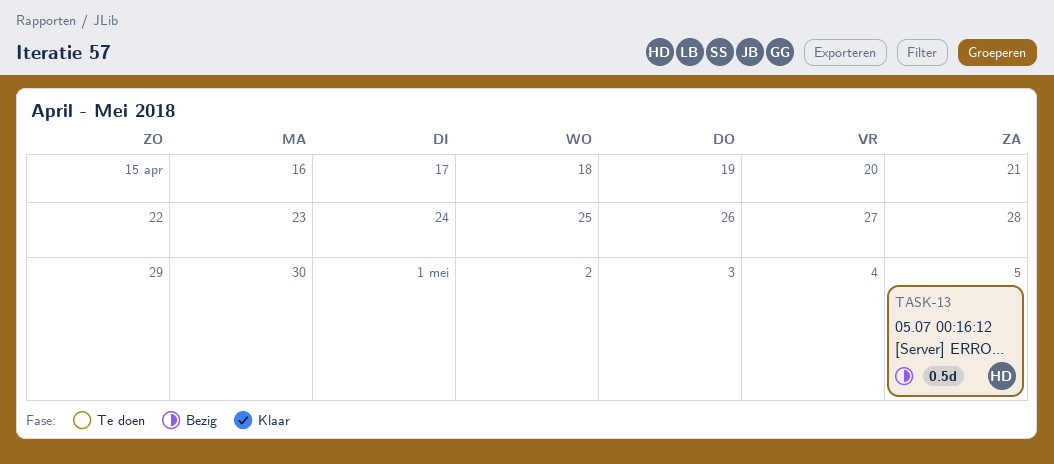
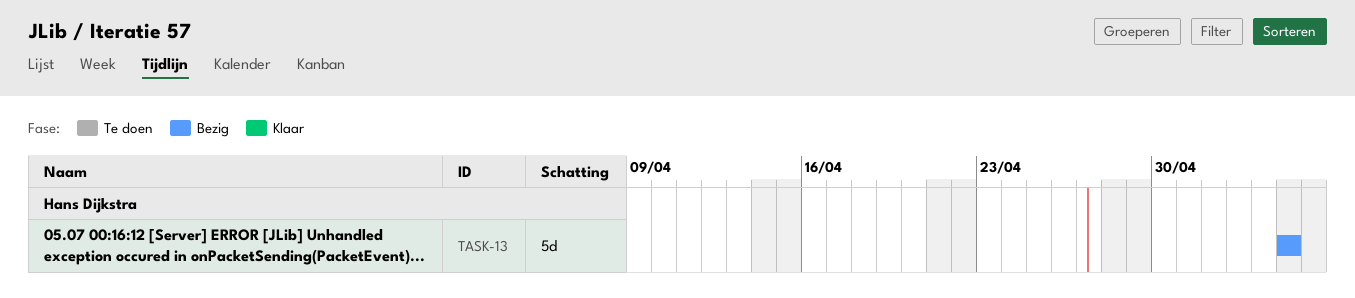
TASK-13, estimate: 0.5d -> 5d

